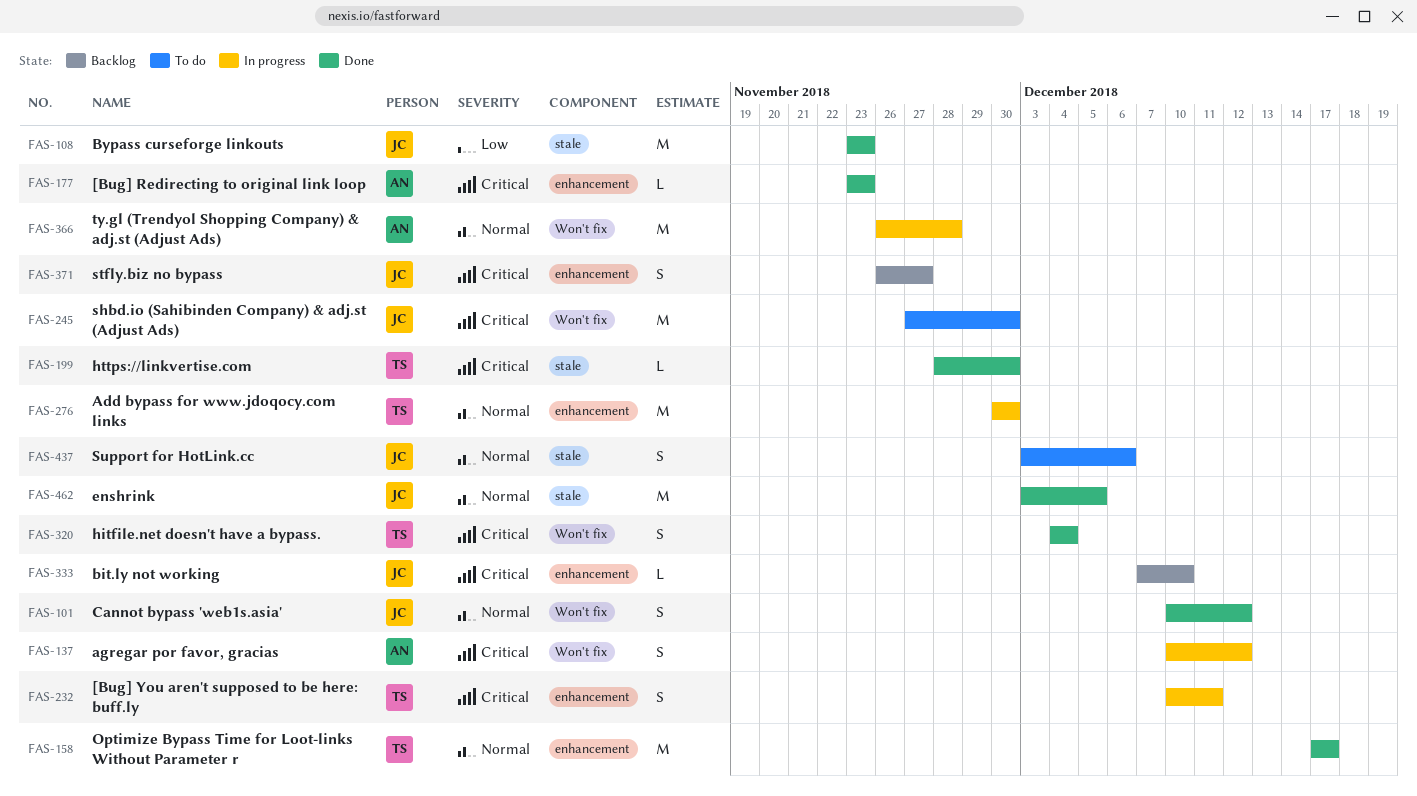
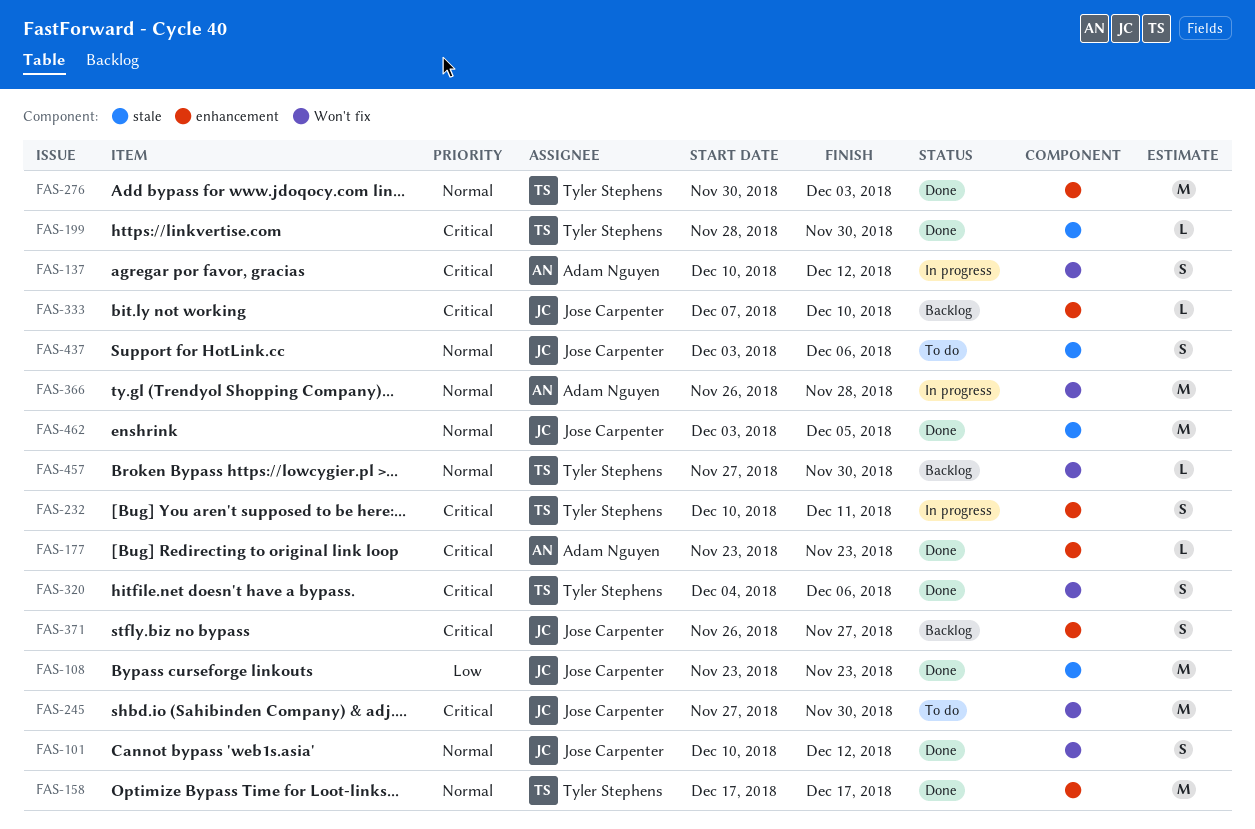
FAS-276, status: In progress -> Done
FAS-276, due: Nov 30 -> Dec 3
FAS-320, due: Dec 4 -> Dec 6
FAS-457: none -> present

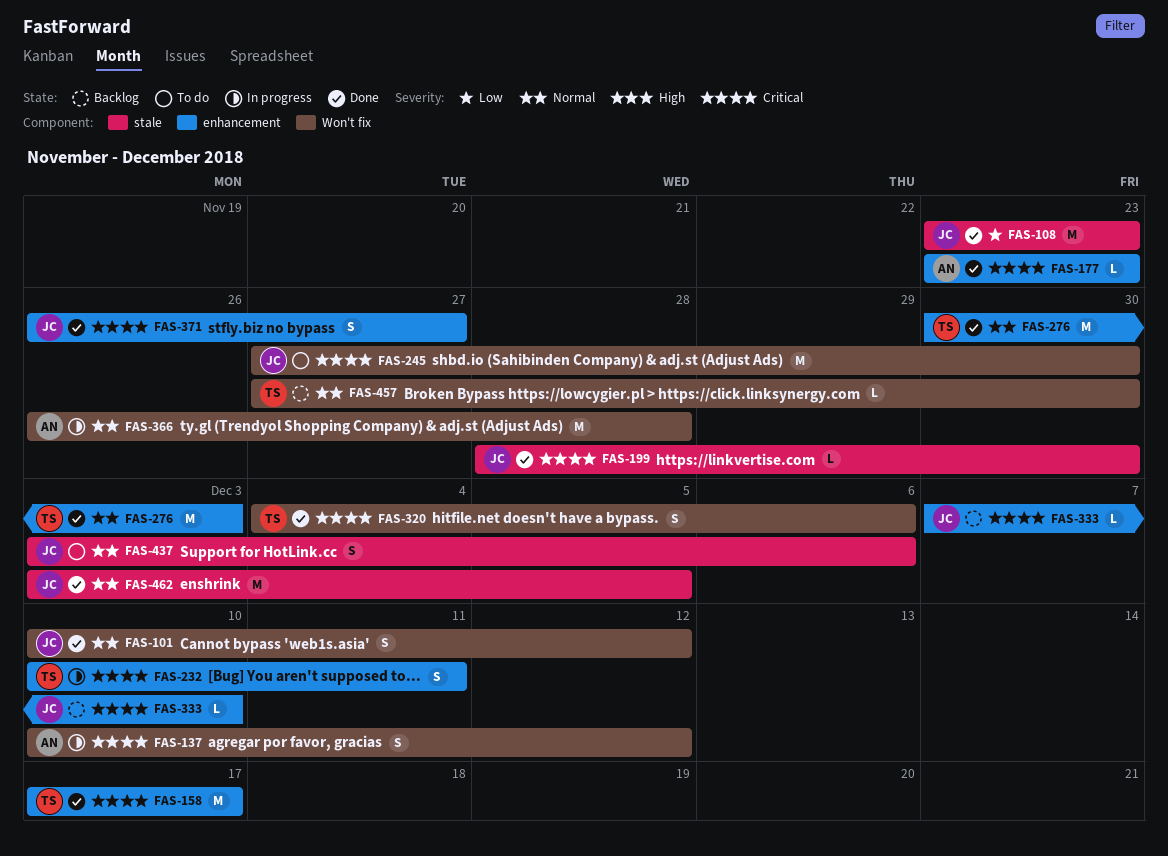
FAS-158, priority: Normal -> Critical
FAS-199, owner: Tyler Stephens -> Jose Carpenter
FAS-371, status: Backlog -> Done

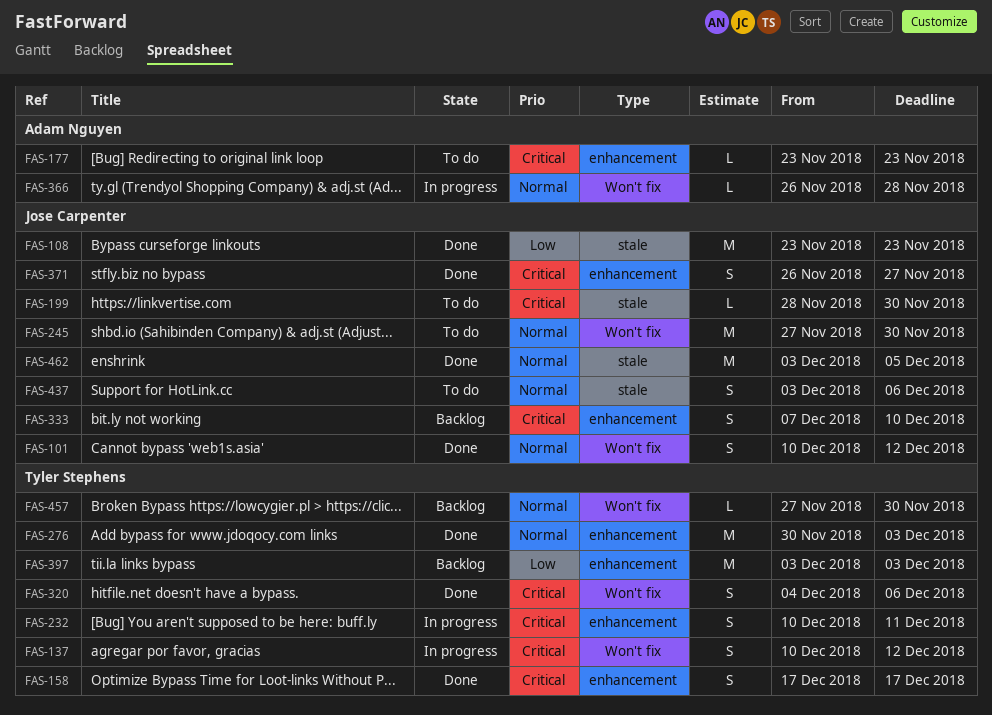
FAS-137, owner: Adam Nguyen -> Tyler Stephens
FAS-158, estimate: M -> S
FAS-177, status: Done -> To do
FAS-199, status: Done -> To do
FAS-245, priority: Critical -> Normal
FAS-333, estimate: L -> S
FAS-366, estimate: M -> L
FAS-397: none -> present

